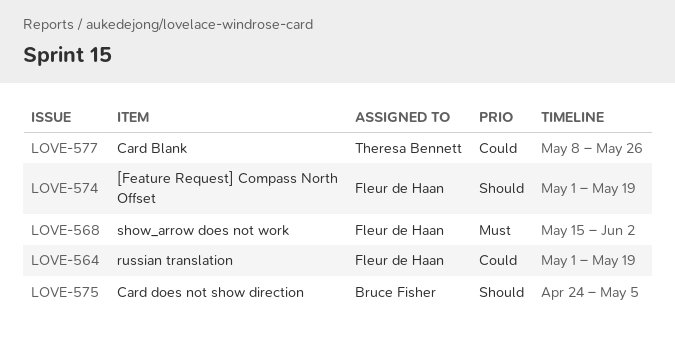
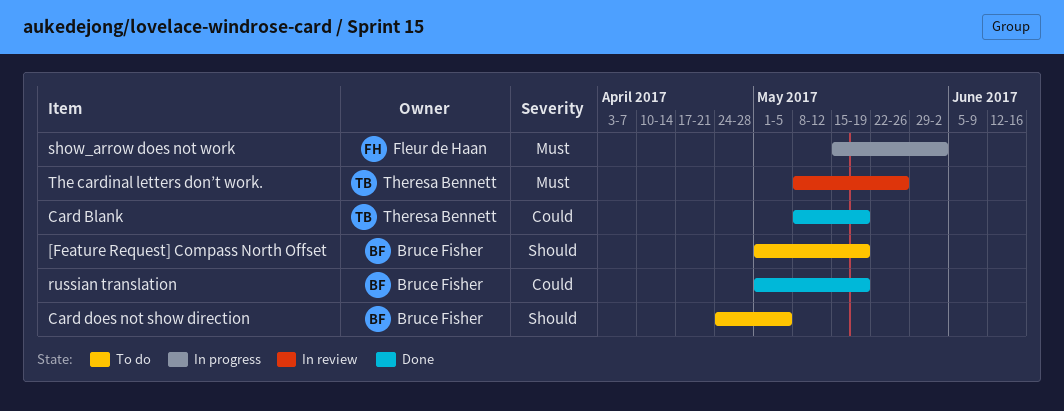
[Feature Request] Compass North Offset, owner: Fleur de Haan -> Bruce Fisher
Card Blank, due: May 26 -> May 19
russian translation, owner: Fleur de Haan -> Bruce Fisher
The cardinal letters don’t work.: none -> present

